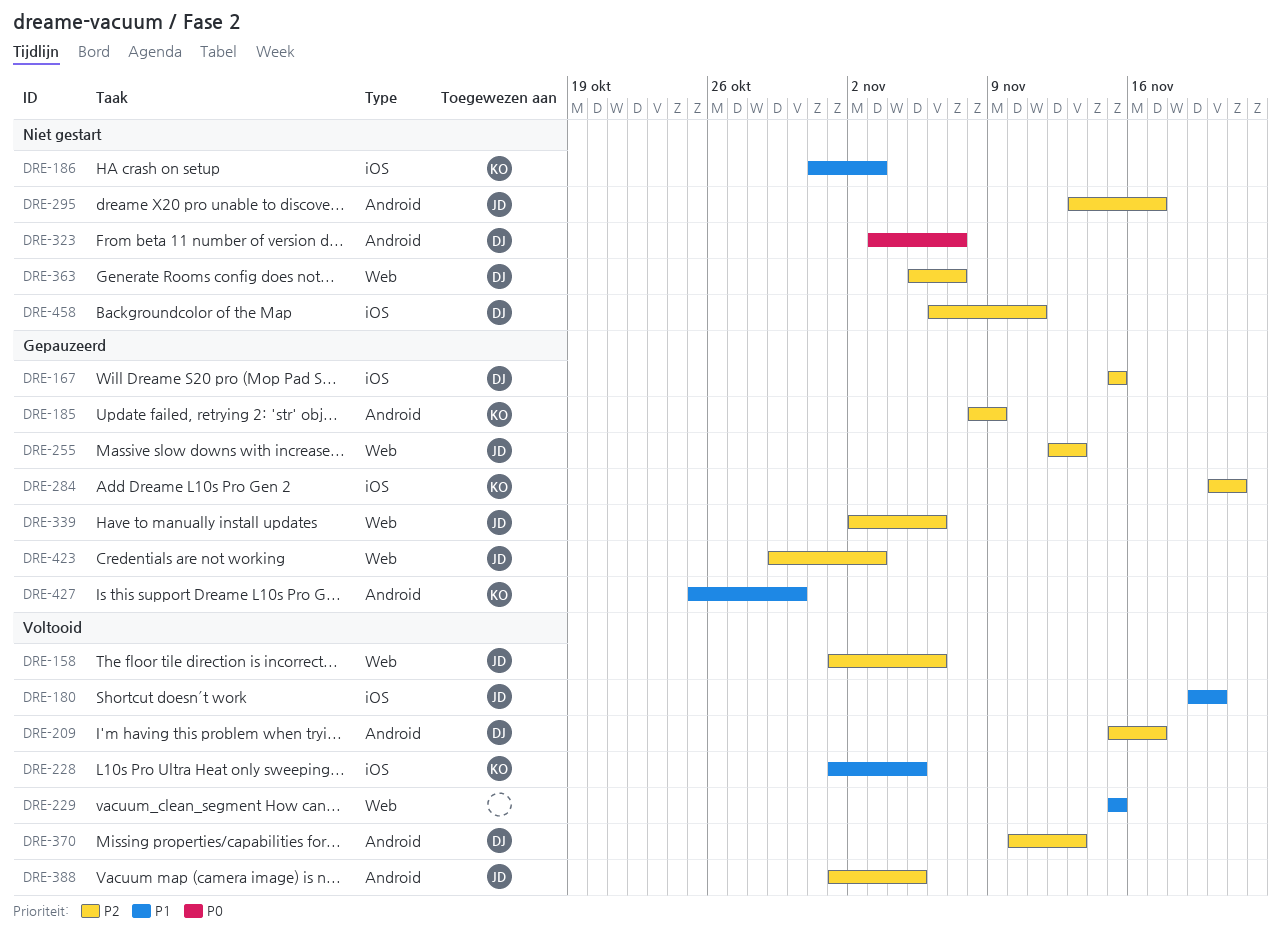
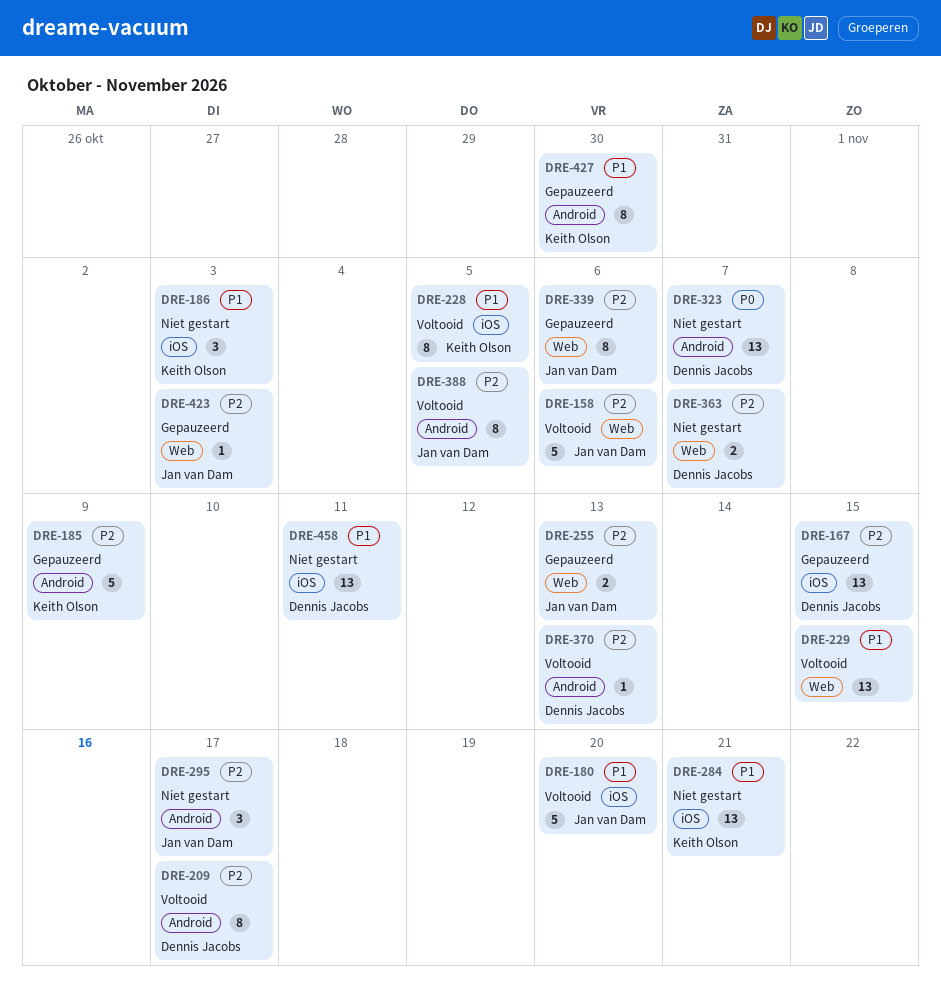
DRE-284, status: Gepauzeerd -> Niet gestart
DRE-284, priority: P2 -> P1
DRE-458, priority: P2 -> P1

